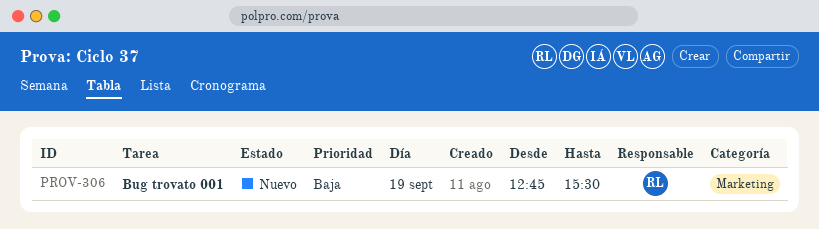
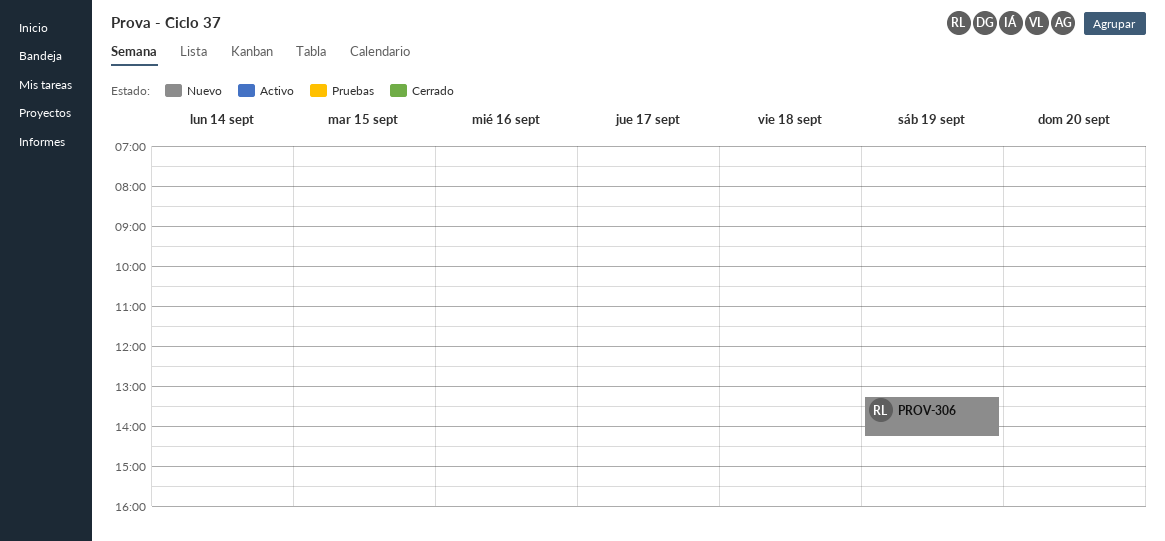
PROV-306, begins: 12:45 -> 13:15
PROV-306, ends: 15:30 -> 14:15

